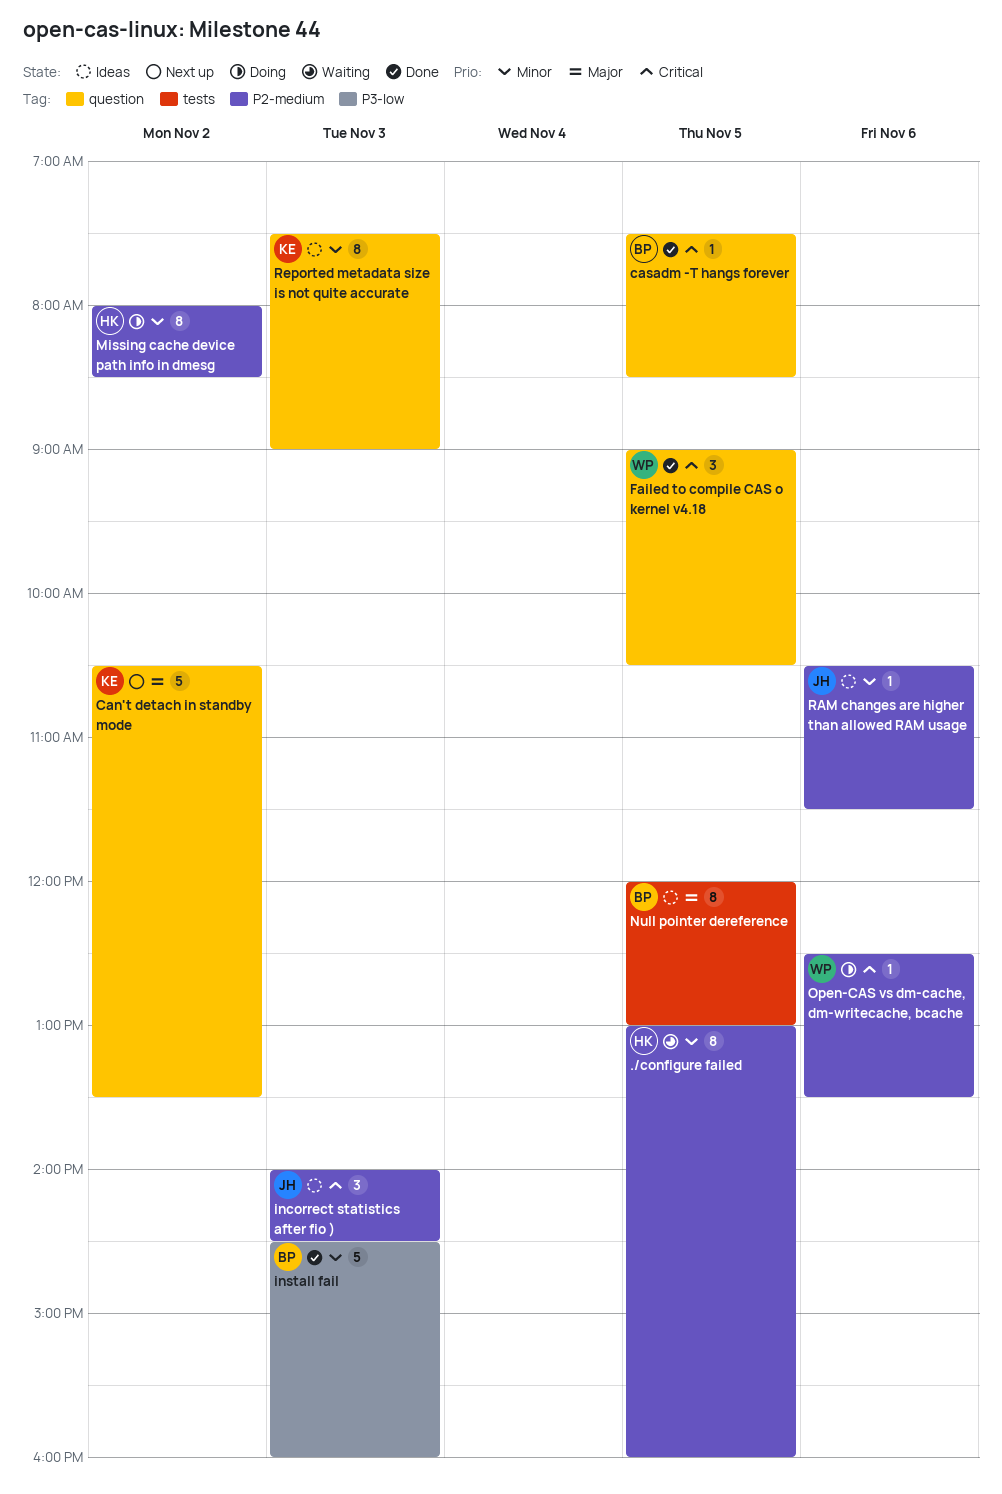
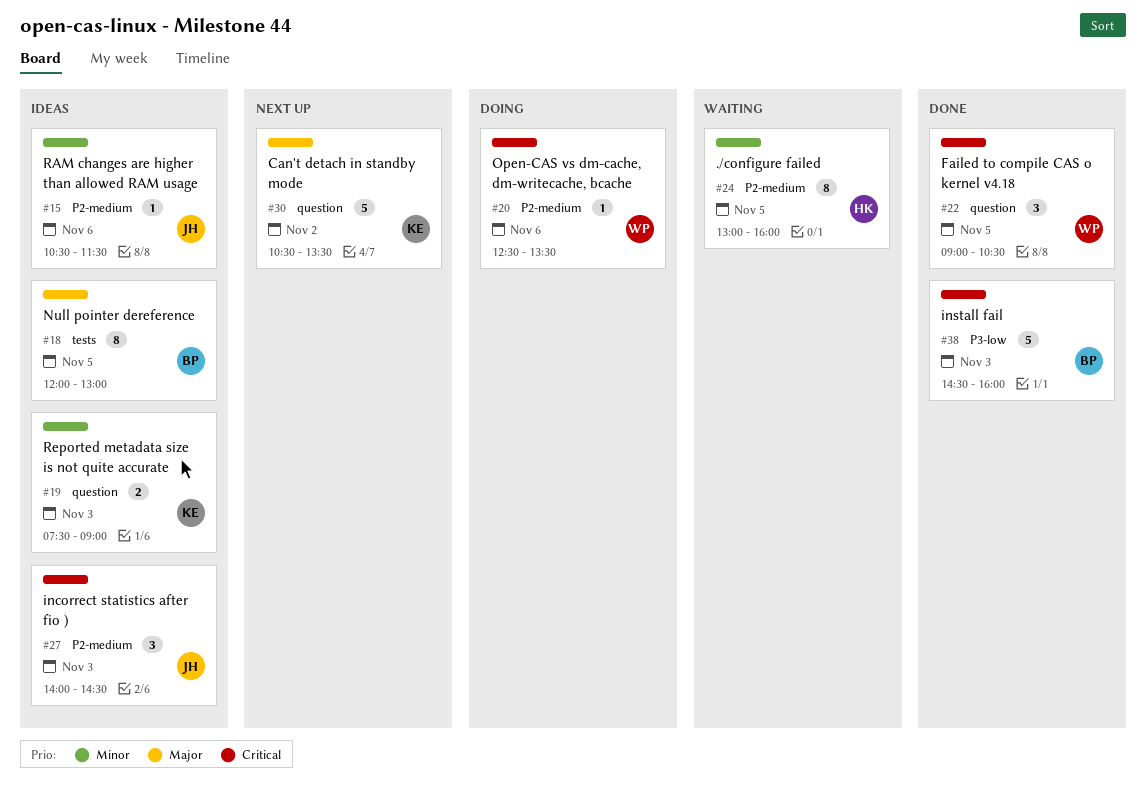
casadm -T hangs forever: present -> none
install fail, priority: Minor -> Critical
Missing cache device path info in dmesg: present -> none
Reported metadata size is not quite accurate, estimate: 8 -> 2

